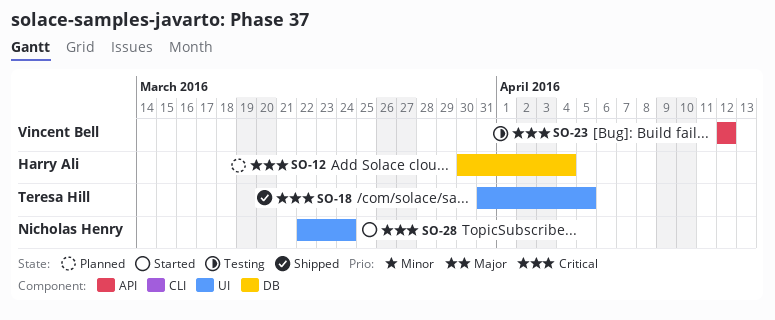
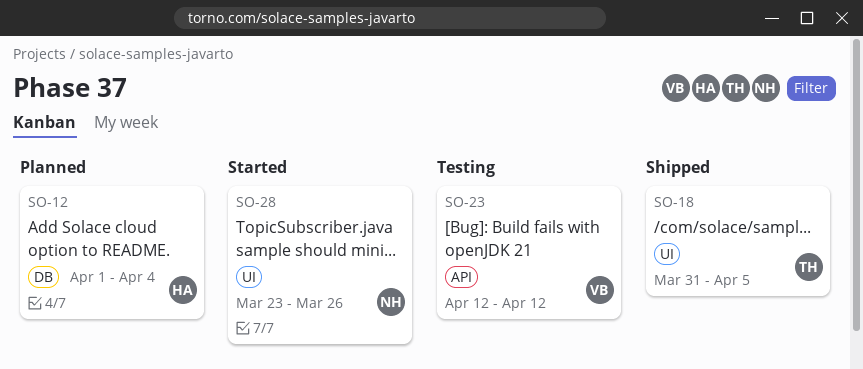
SO-12, start: Mar 30 -> Apr 1
SO-28, start: Mar 22 -> Mar 23
SO-28, due: Mar 24 -> Mar 26

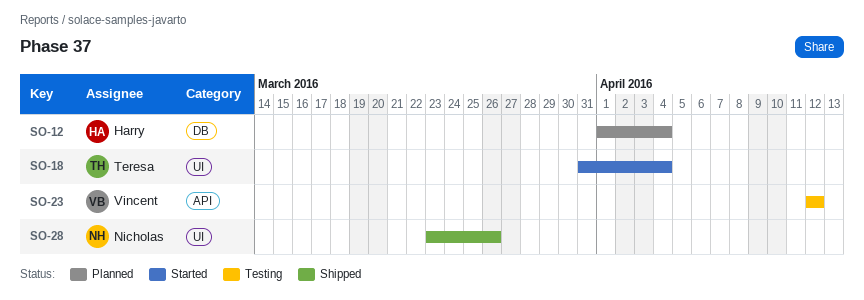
SO-18, status: Shipped -> Started
SO-18, due: Apr 5 -> Apr 4
SO-28, status: Started -> Shipped

